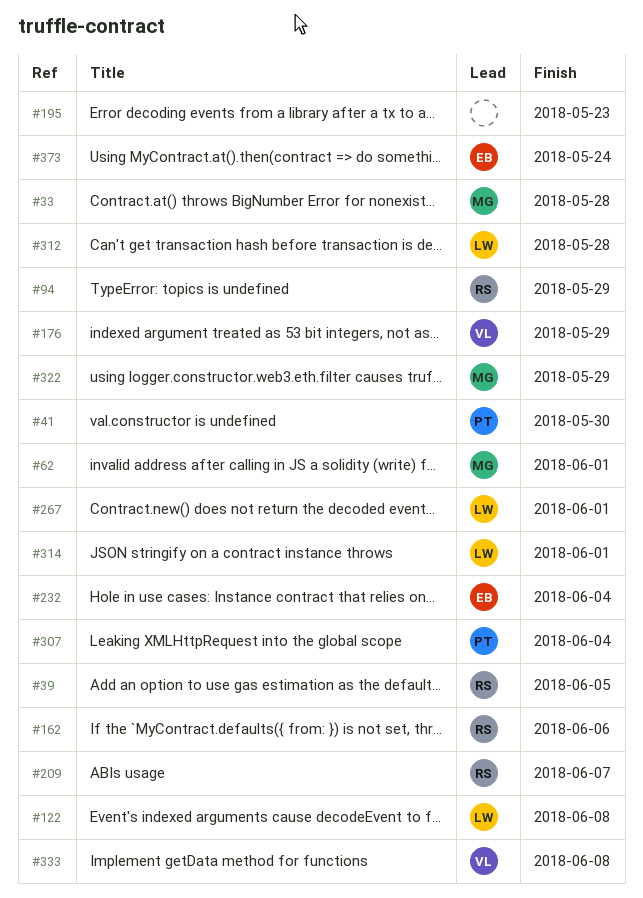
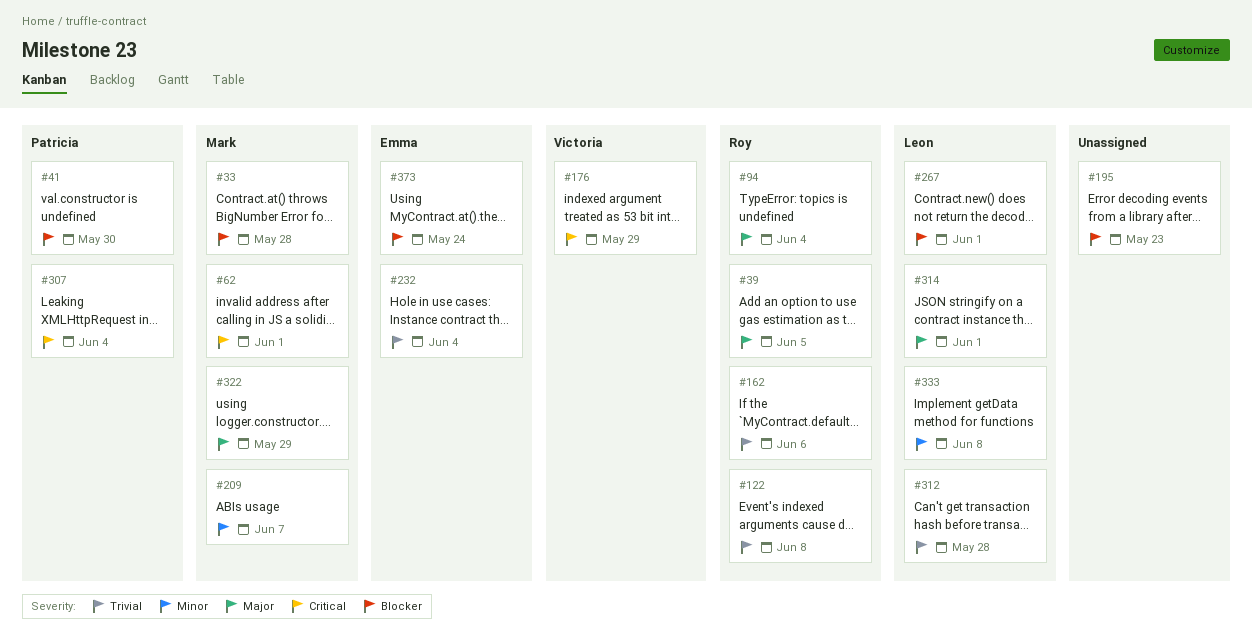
#94, due: May 29 -> Jun 4
#122, owner: Leon -> Roy
#209, owner: Roy -> Mark
#333, owner: Victoria -> Leon

